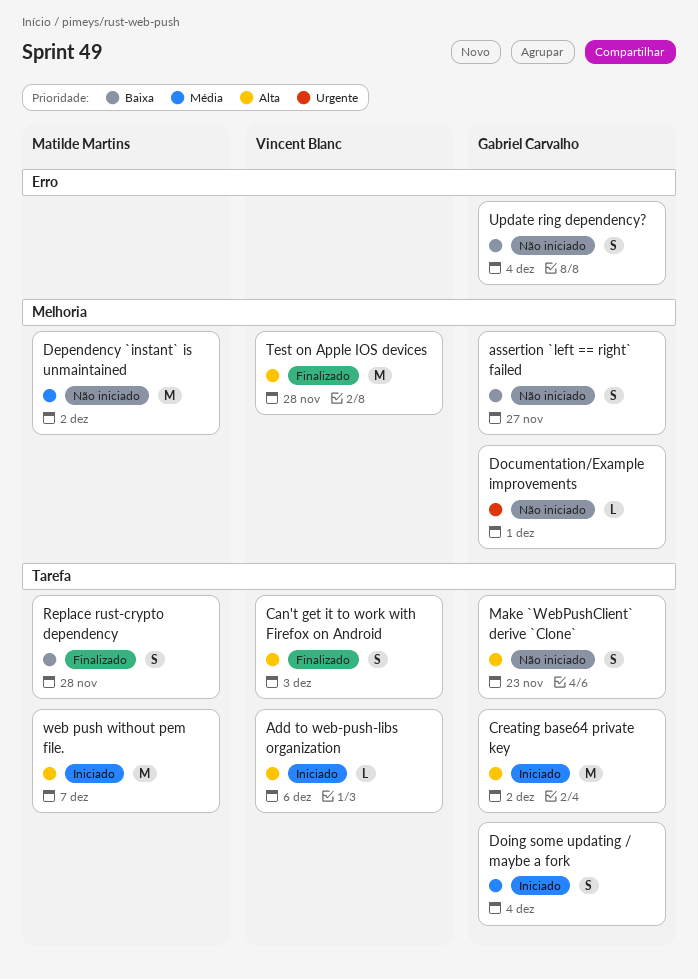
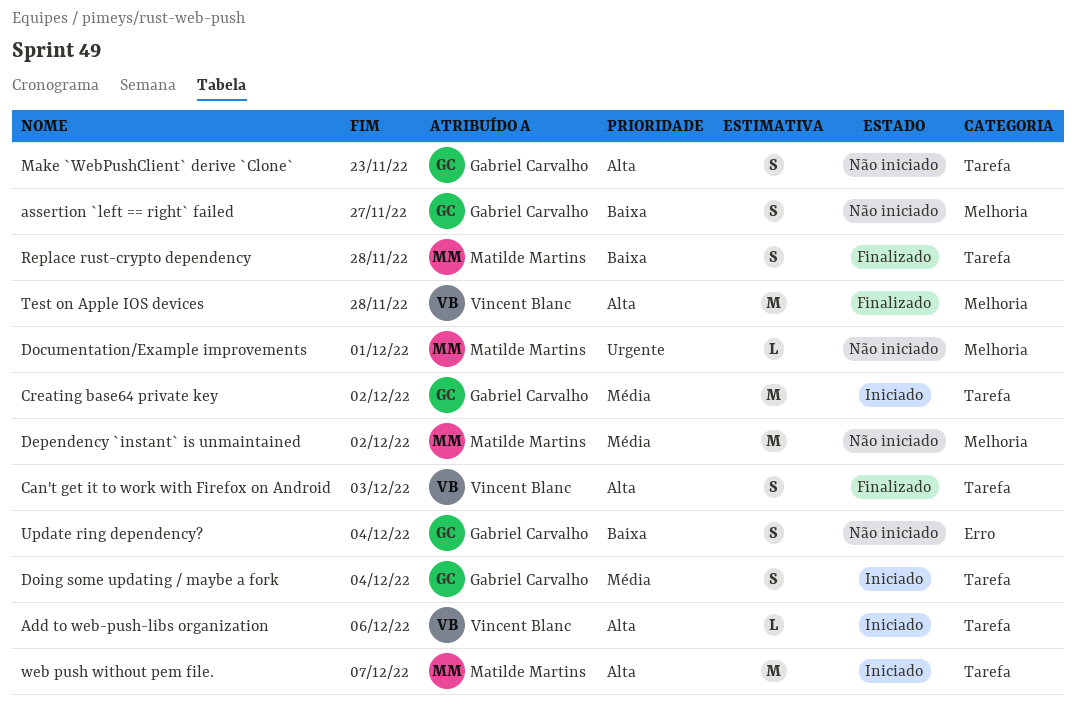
Creating base64 private key, priority: Alta -> Média
Documentation/Example improvements, owner: Gabriel Carvalho -> Matilde Martins

